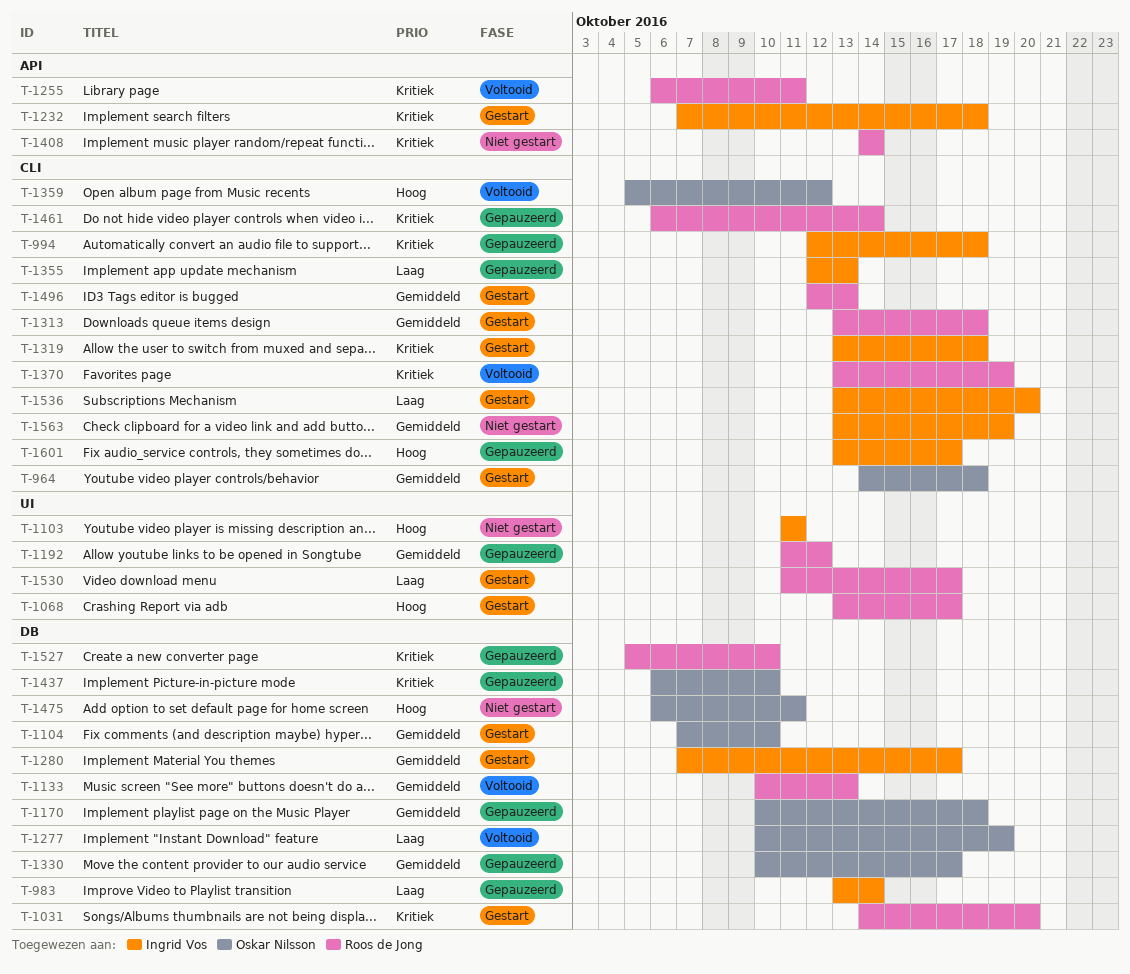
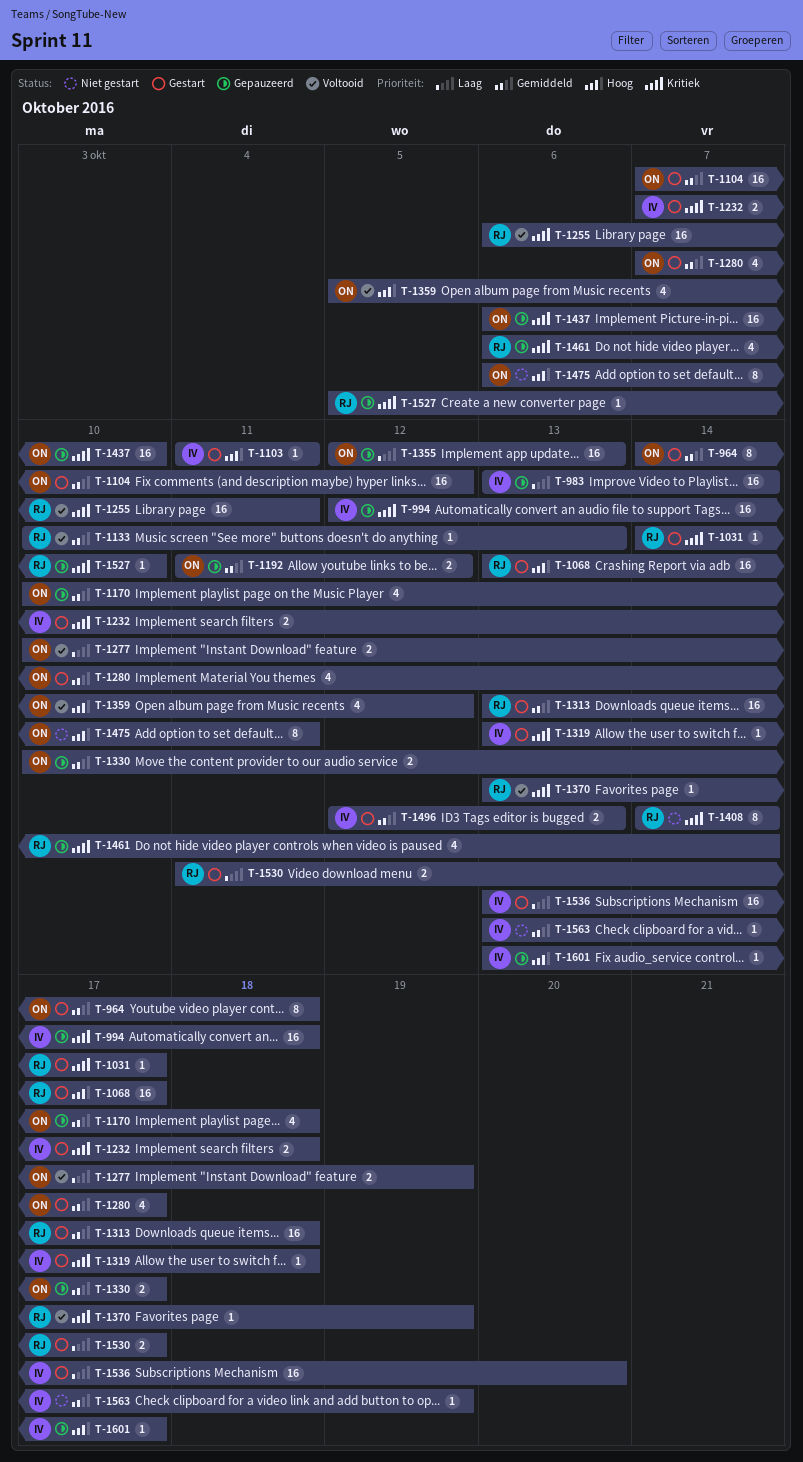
T-1031, due: Oct 20 -> Oct 17
T-1103, status: Niet gestart -> Gestart
T-1104, due: Oct 10 -> Oct 12
T-1192, owner: Roos de Jong -> Oskar Nilsson
T-1280, owner: Ingrid Vos -> Oskar Nilsson
T-1355, owner: Ingrid Vos -> Oskar Nilsson
T-1496, owner: Roos de Jong -> Ingrid Vos

